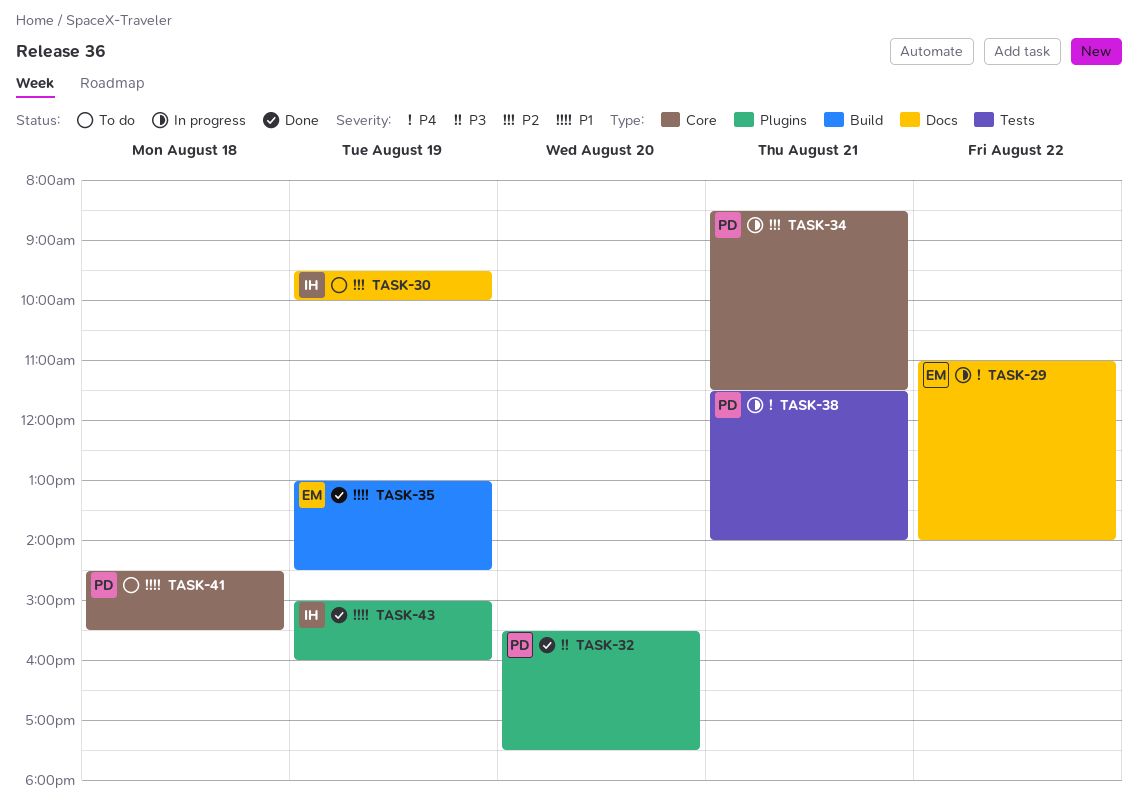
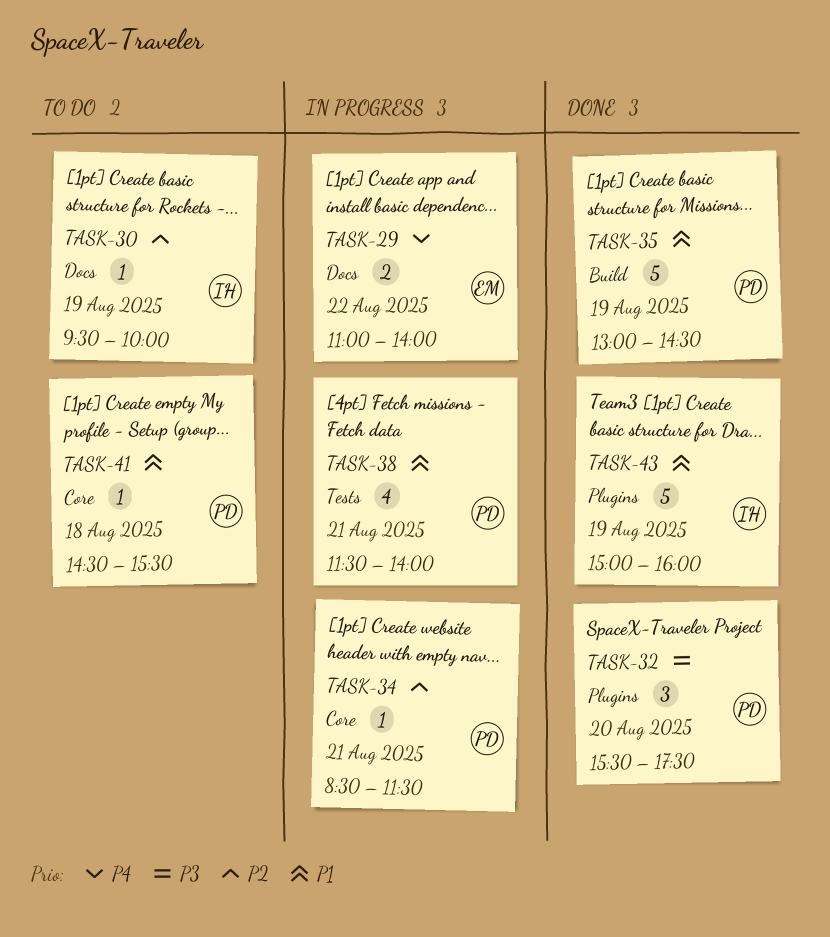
TASK-35, owner: EM -> PD
TASK-38, priority: P4 -> P1

